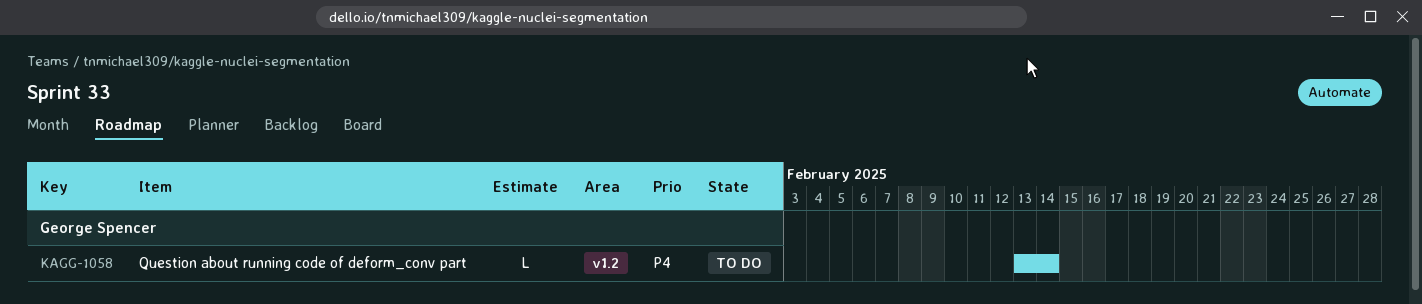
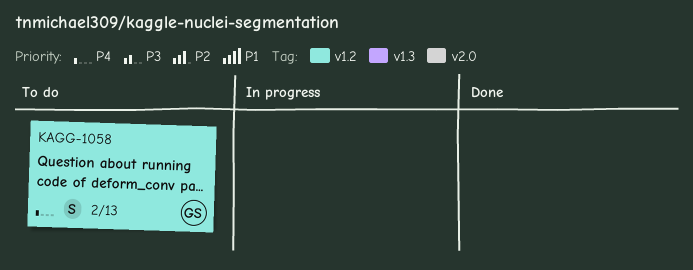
KAGG-1058, estimate: L -> S
KAGG-1058, due: Feb 14 -> Feb 13

